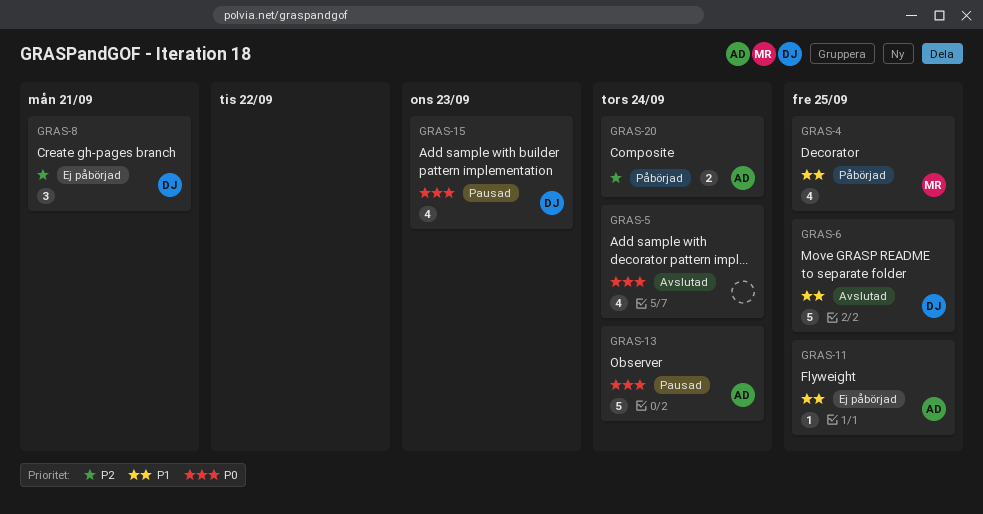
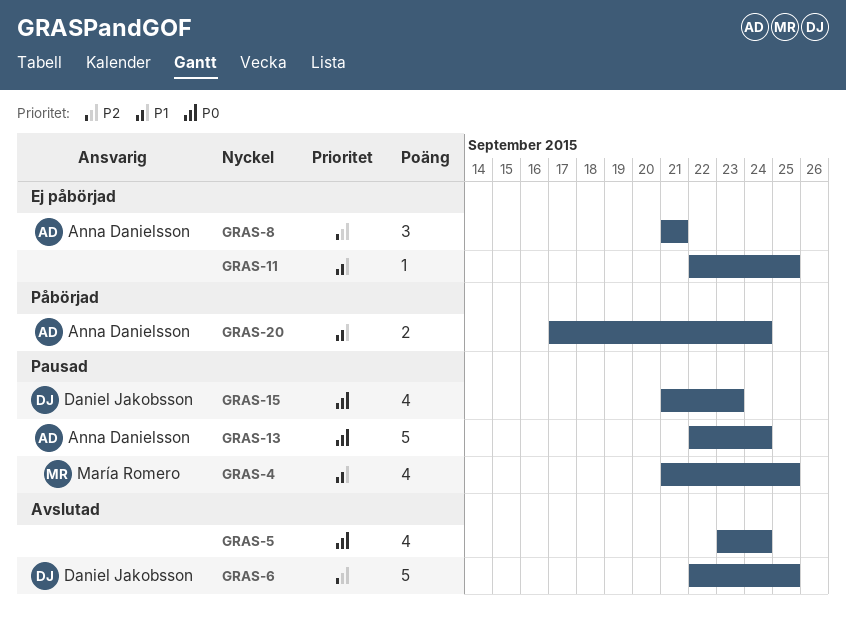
GRAS-4, status: Påbörjad -> Pausad
GRAS-6, priority: P1 -> P2
GRAS-8, owner: Daniel Jakobsson -> Anna Danielsson
GRAS-11, owner: Anna Danielsson -> none
GRAS-20, priority: P2 -> P1

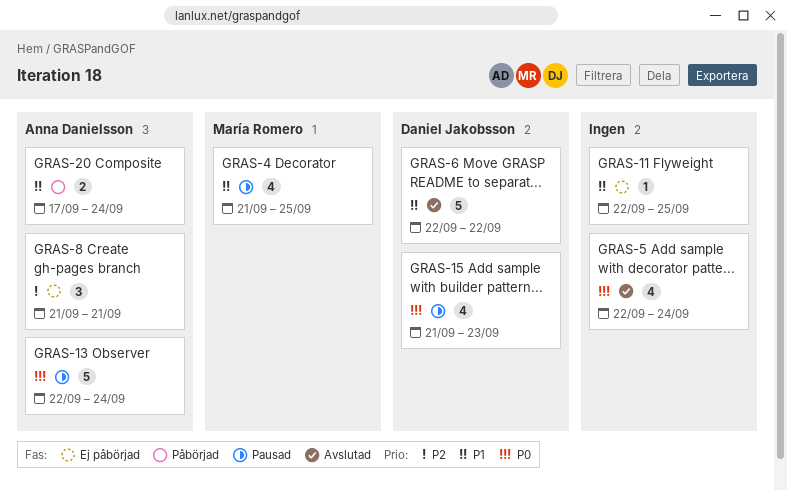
GRAS-5, start: Sep 23 -> Sep 22
GRAS-6, priority: P2 -> P1
GRAS-6, due: Sep 25 -> Sep 22

